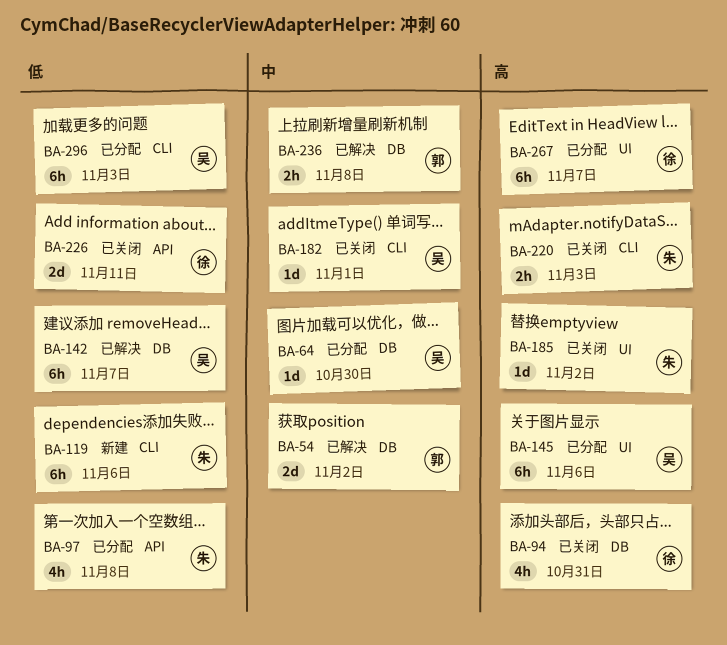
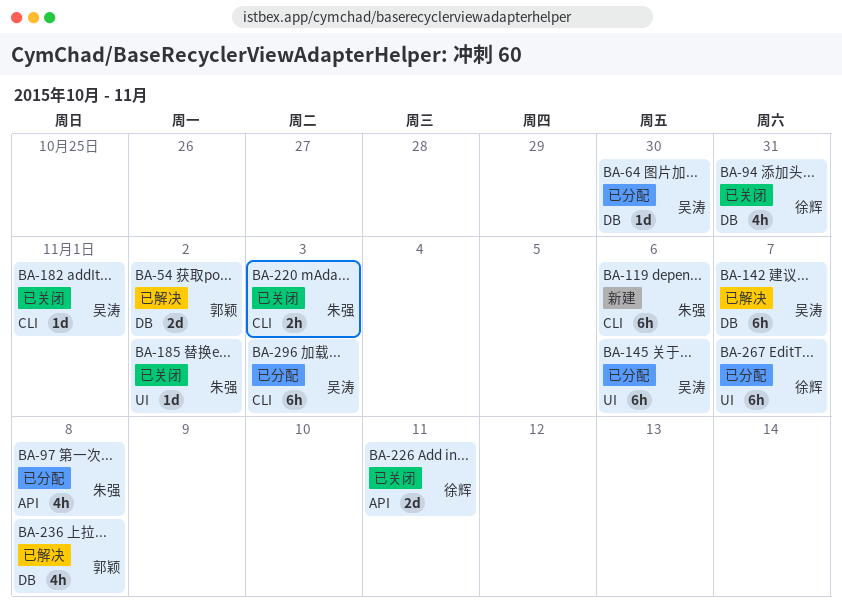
BA-236, estimate: 2h -> 4h

